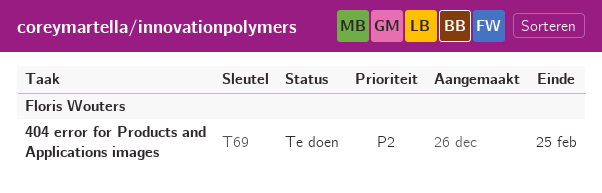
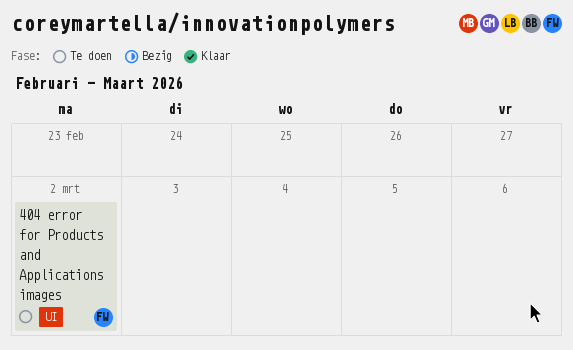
404 error for Products and Applications images, due: Feb 25 -> Mar 2

